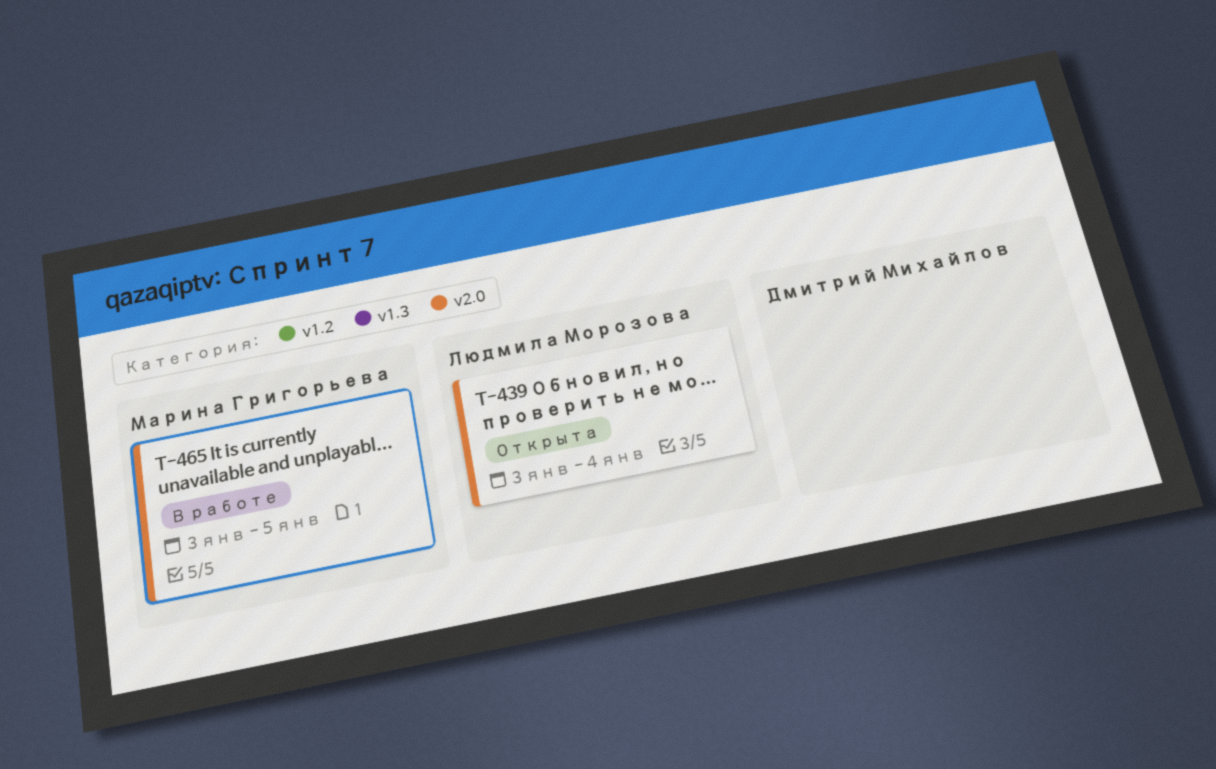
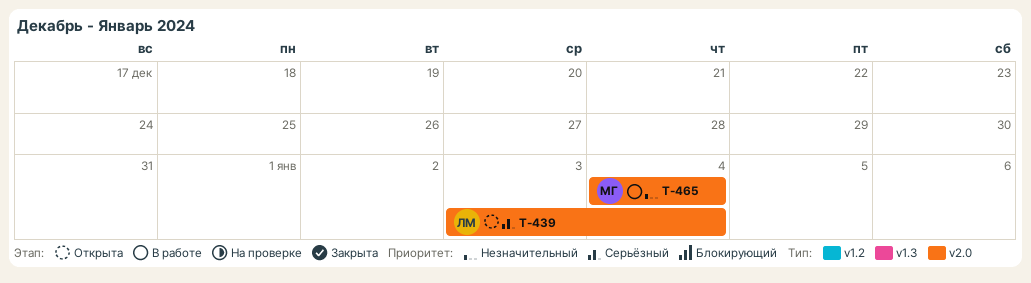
T-465, start: Jan 3 -> Jan 4
T-465, due: Jan 5 -> Jan 4

